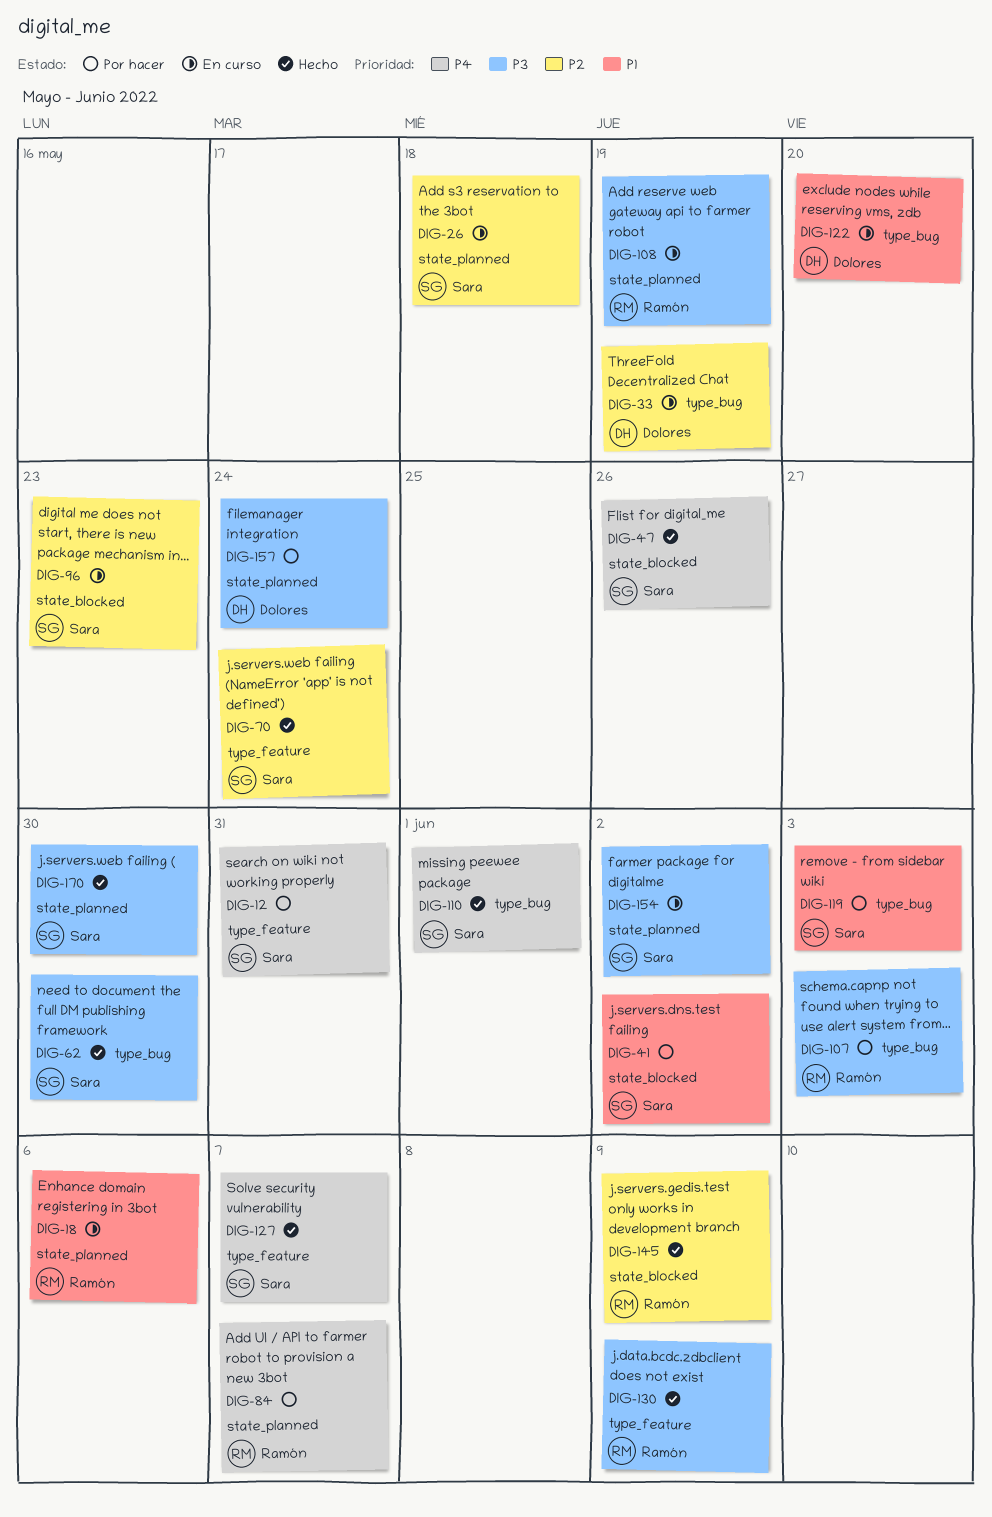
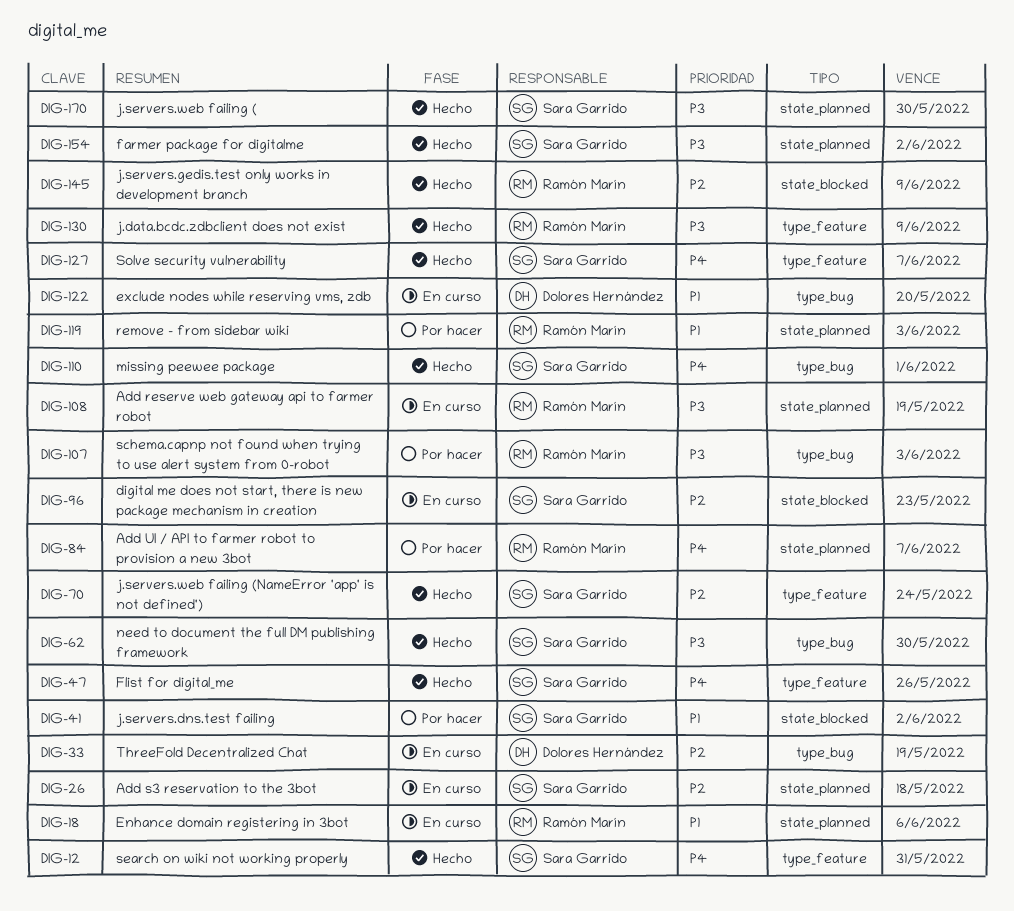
DIG-12, status: Por hacer -> Hecho
DIG-47, label: state_blocked -> type_feature
DIG-119, owner: Sara Garrido -> Ramón Marín
DIG-119, label: type_bug -> state_planned
DIG-154, status: En curso -> Hecho
DIG-157: present -> none

